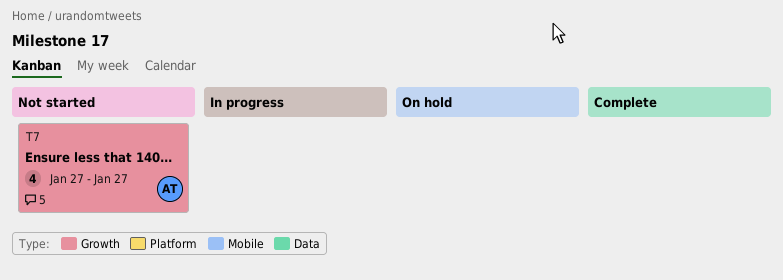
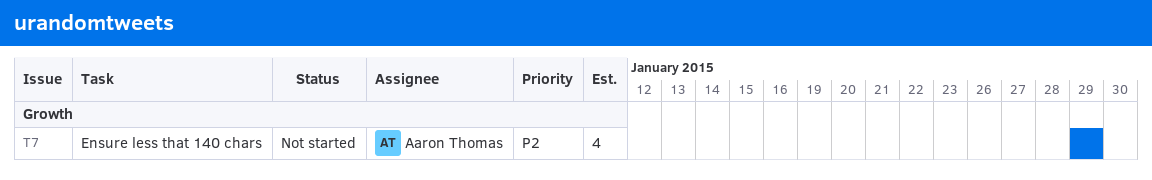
T7, start: Jan 27 -> Jan 29
T7, due: Jan 27 -> Jan 29

